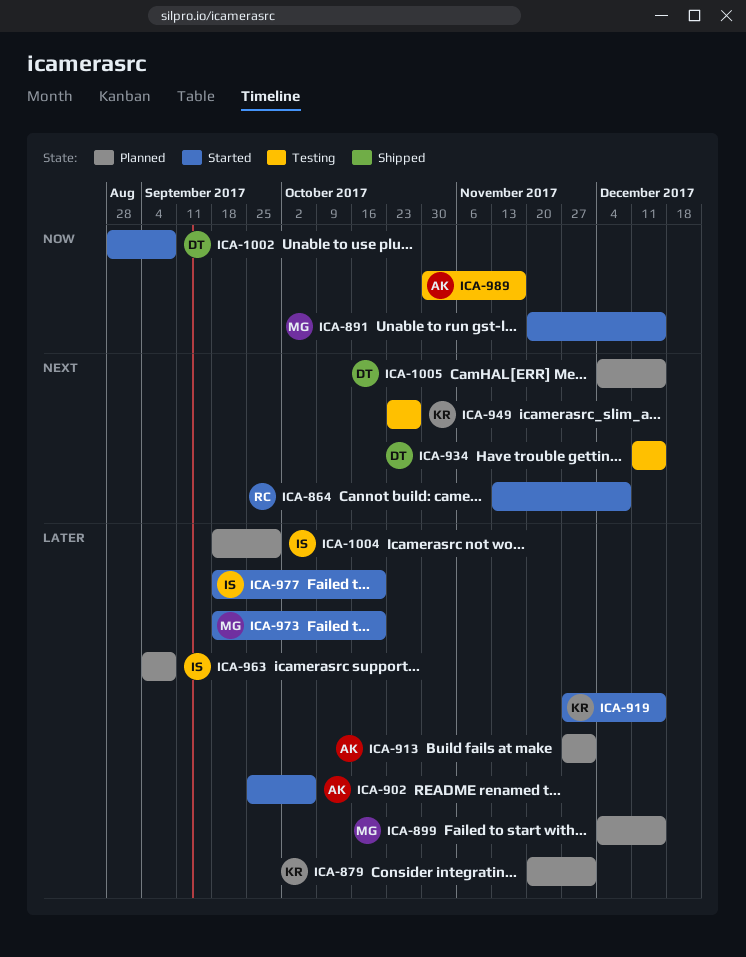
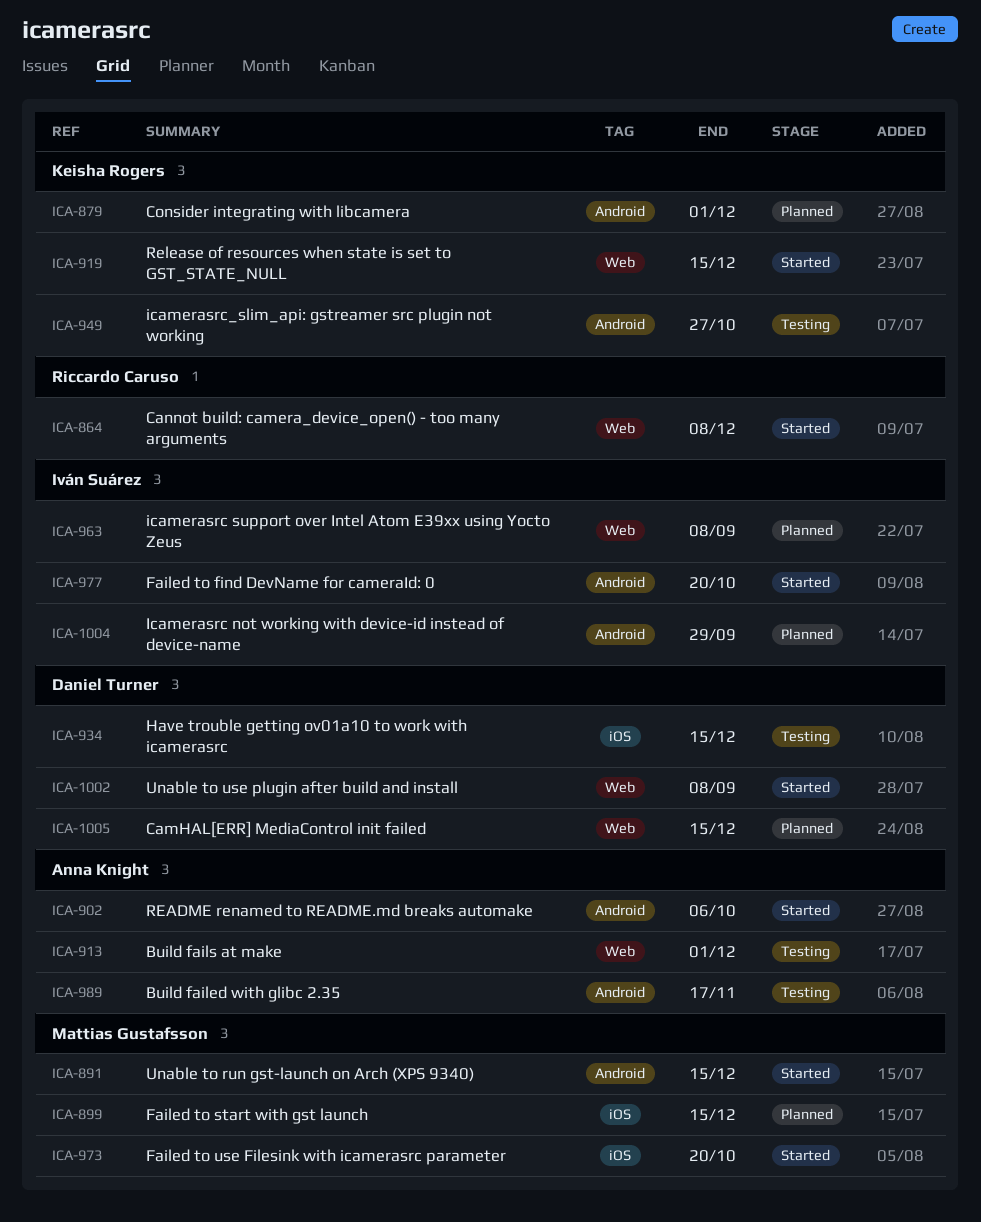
ICA-913, status: Planned -> Testing

